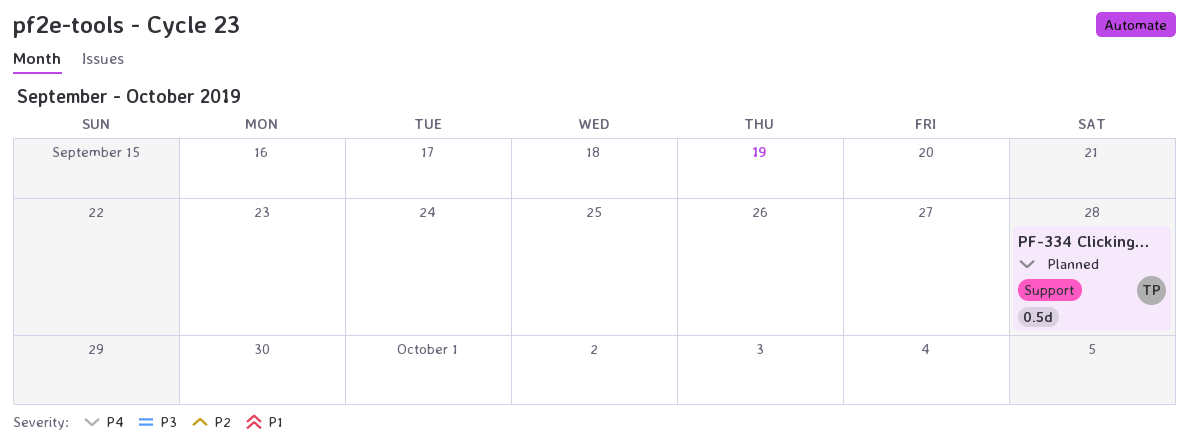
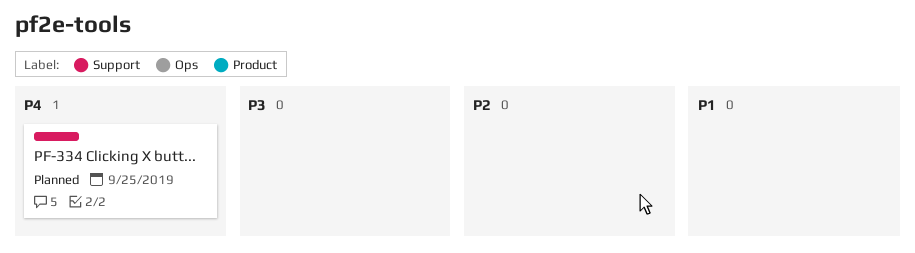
PF-334, due: Sep 28 -> Sep 25

